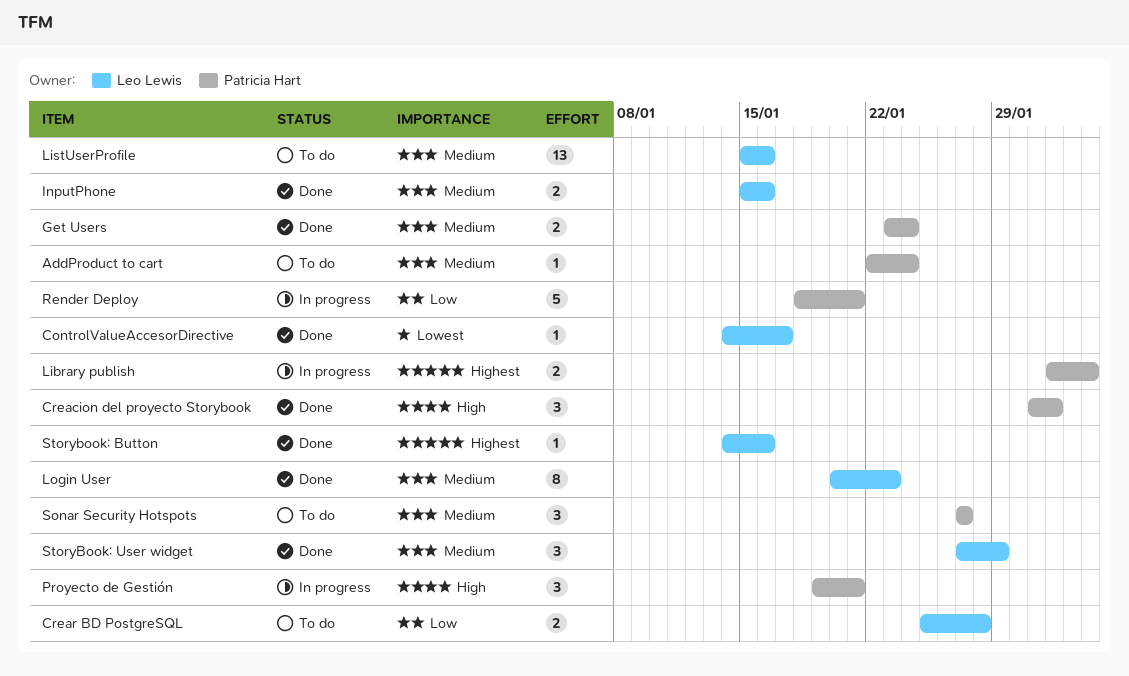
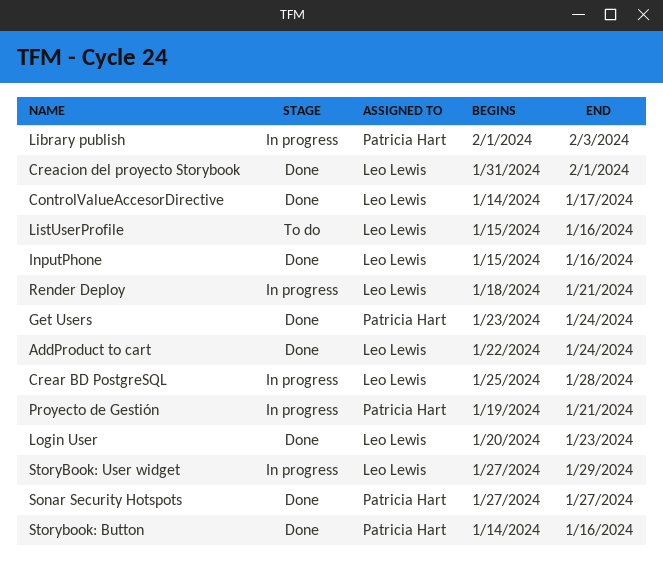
AddProduct to cart, status: To do -> Done
AddProduct to cart, owner: Patricia Hart -> Leo Lewis
Creacion del proyecto Storybook, owner: Patricia Hart -> Leo Lewis
Crear BD PostgreSQL, status: To do -> In progress
Render Deploy, owner: Patricia Hart -> Leo Lewis
Sonar Security Hotspots, status: To do -> Done
Storybook: Button, owner: Leo Lewis -> Patricia Hart
StoryBook: User widget, status: Done -> In progress

